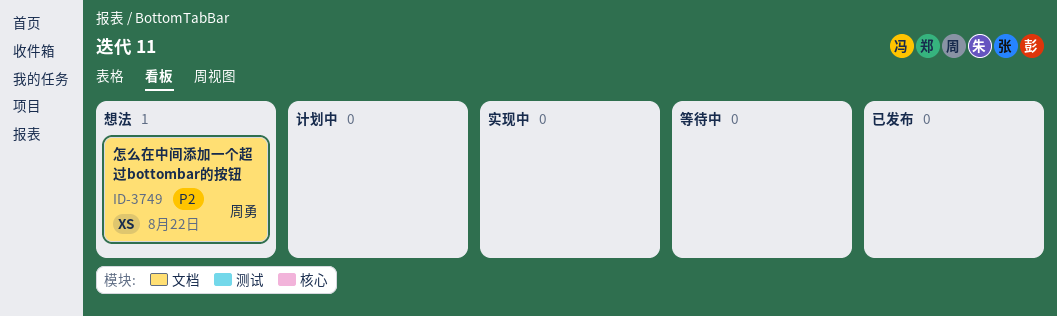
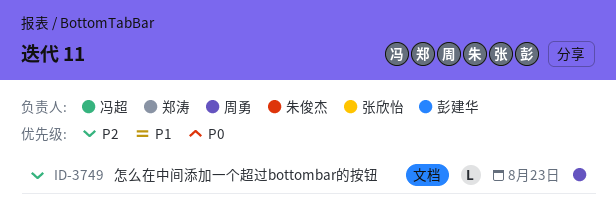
ID-3749, estimate: XS -> L
ID-3749, due: Aug 22 -> Aug 23

